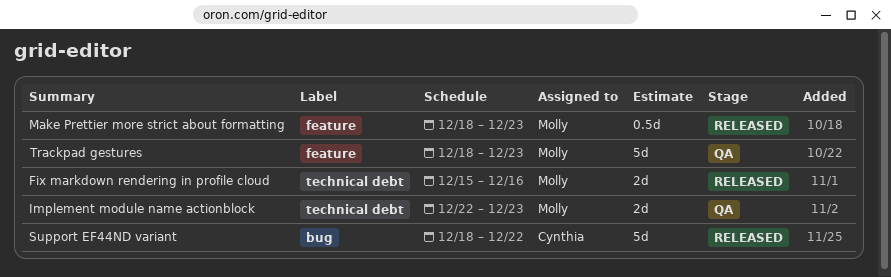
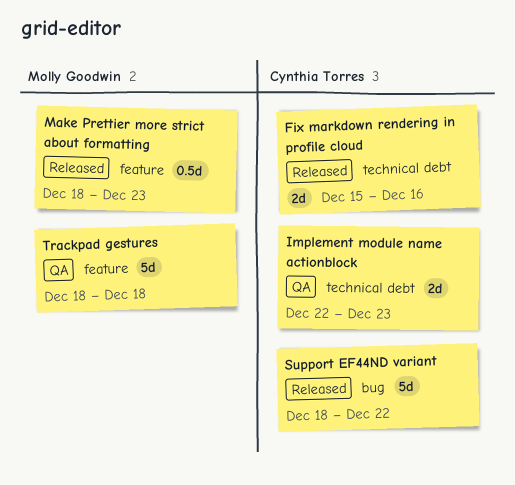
Fix markdown rendering in profile cloud, owner: Molly Goodwin -> Cynthia Torres
Implement module name actionblock, owner: Molly Goodwin -> Cynthia Torres
Trackpad gestures, due: Dec 23 -> Dec 18

